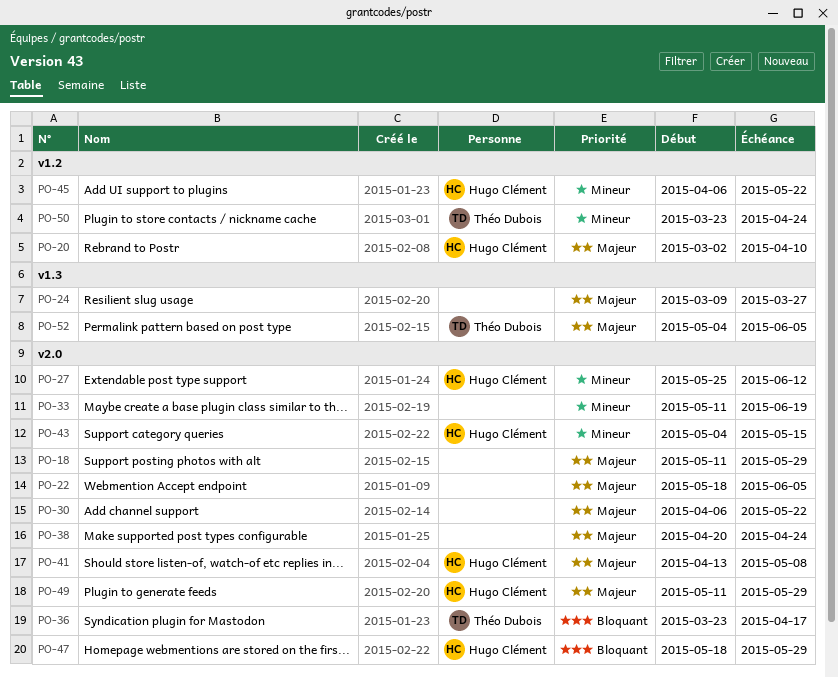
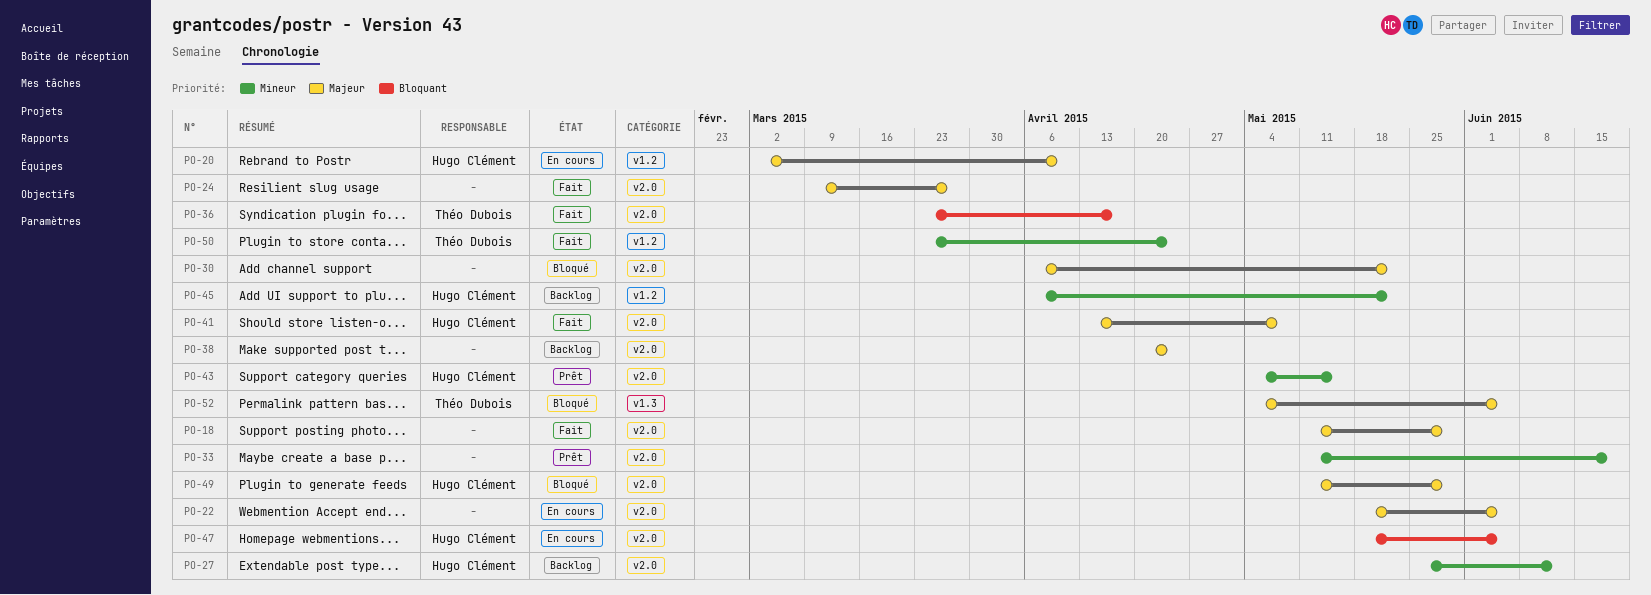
PO-24, label: v1.3 -> v2.0
PO-47, due: May 29 -> Jun 5

